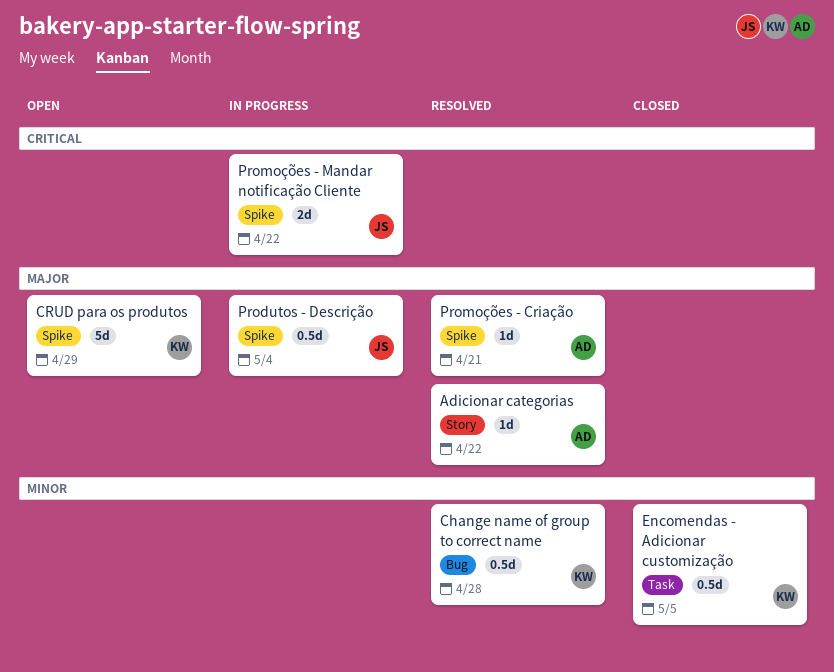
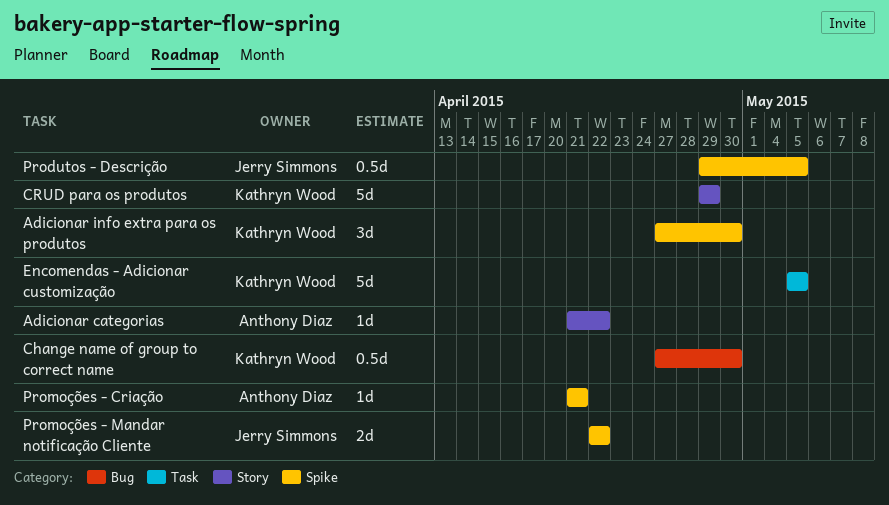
Adicionar info extra para os produtos: none -> present
Change name of group to correct name, due: Apr 28 -> Apr 30
CRUD para os produtos, label: Spike -> Story
Encomendas - Adicionar customização, estimate: 0.5d -> 5d
Produtos - Descrição, due: May 4 -> May 5

